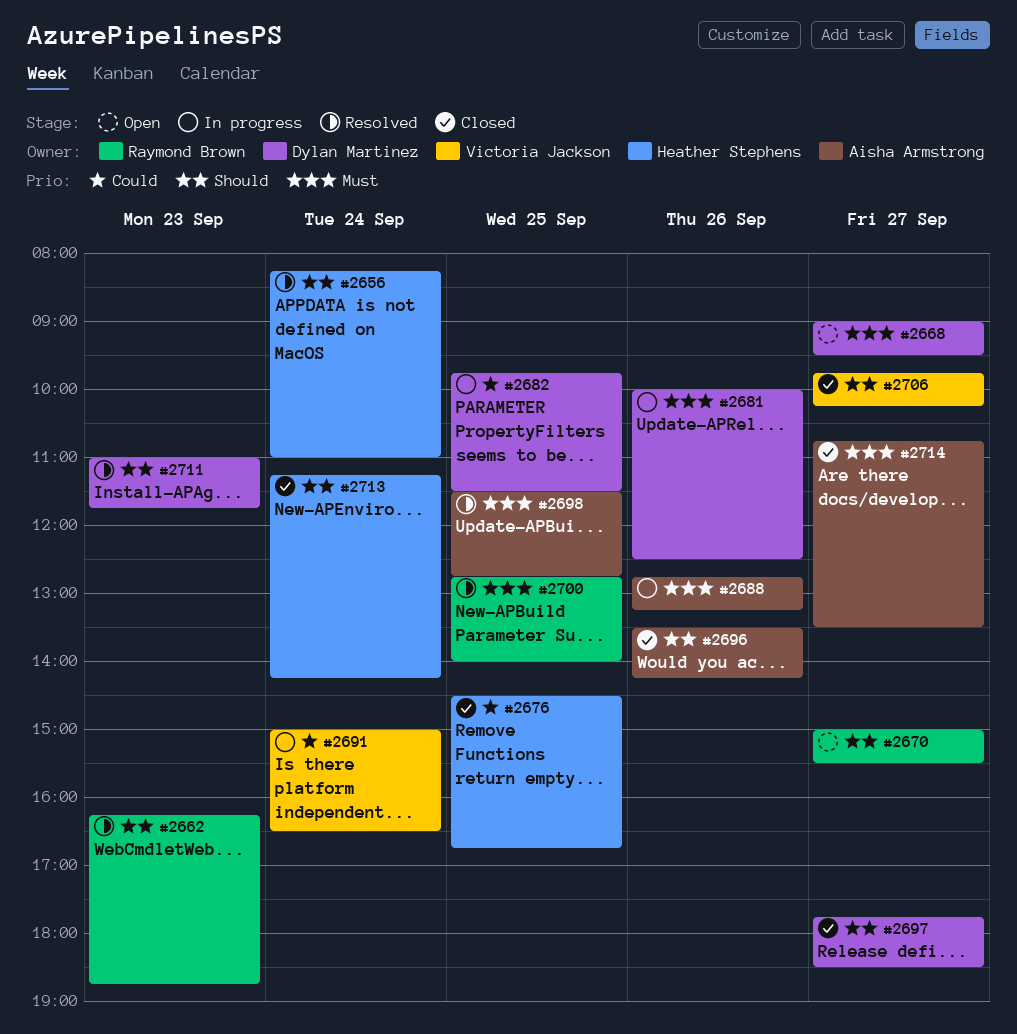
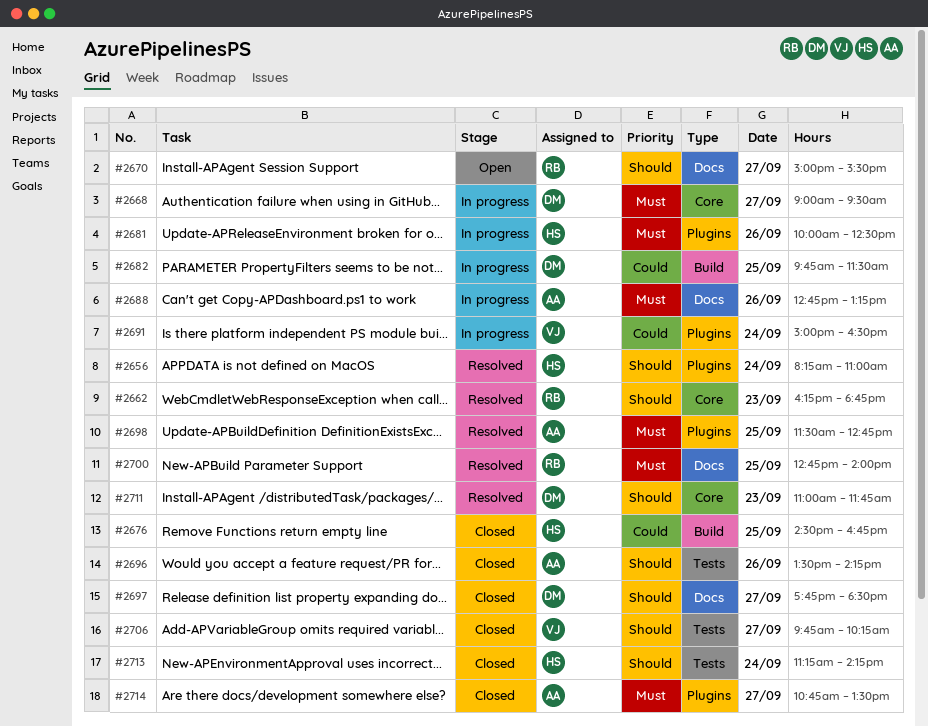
#2668, status: Open -> In progress
#2681, owner: Dylan Martinez -> Heather Stephens

